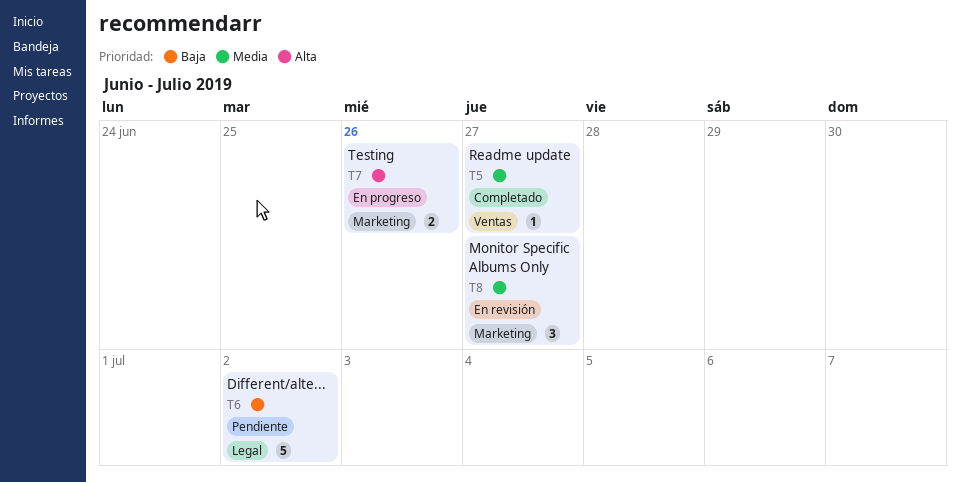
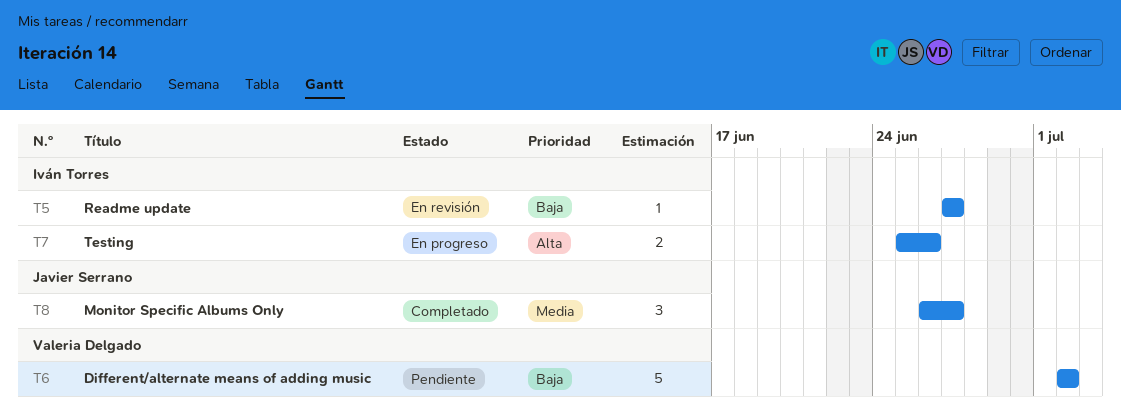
T5, status: Completado -> En revisión
T5, priority: Media -> Baja
T8, status: En revisión -> Completado

